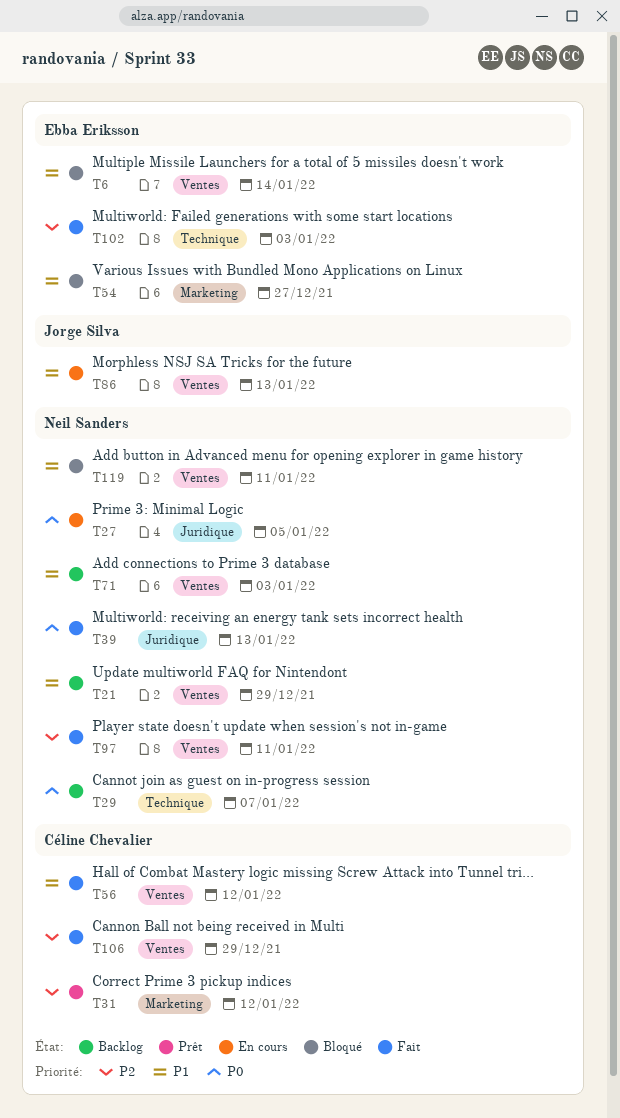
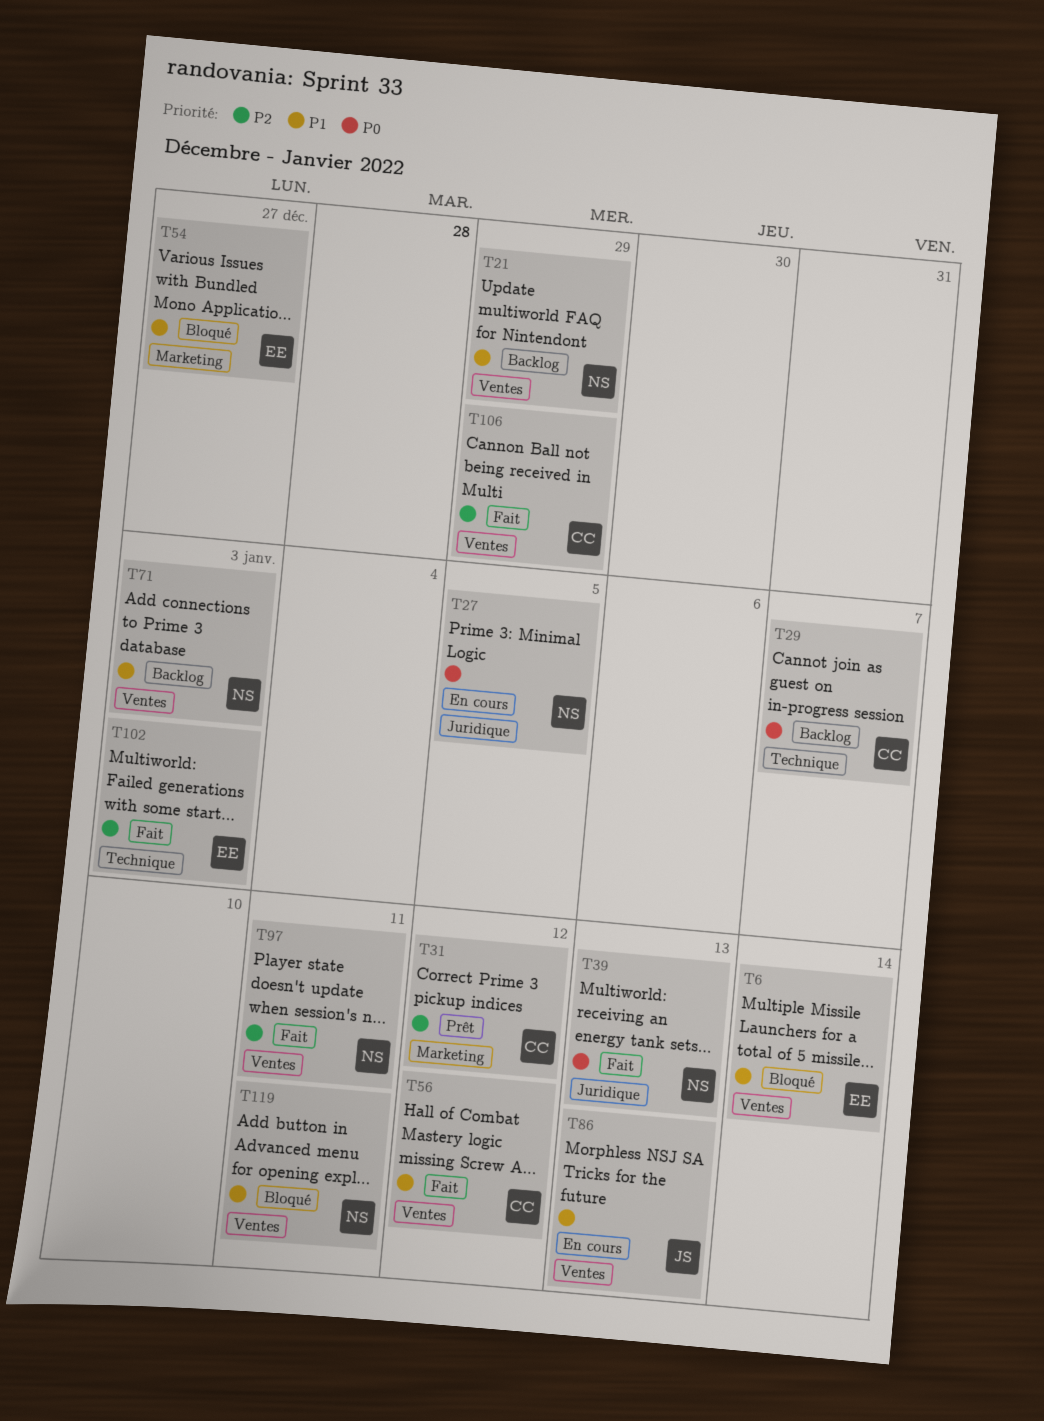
T29, owner: Neil Sanders -> Céline Chevalier

